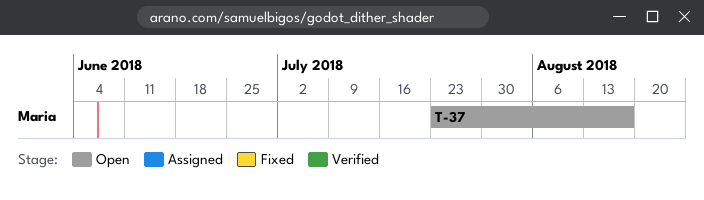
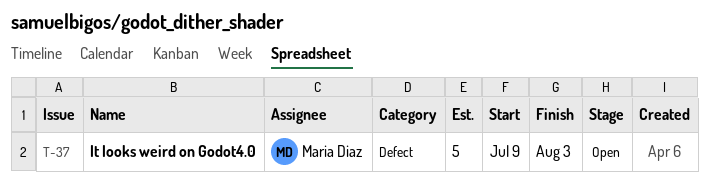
T-37, start: Jul 23 -> Jul 9
T-37, due: Aug 17 -> Aug 3

